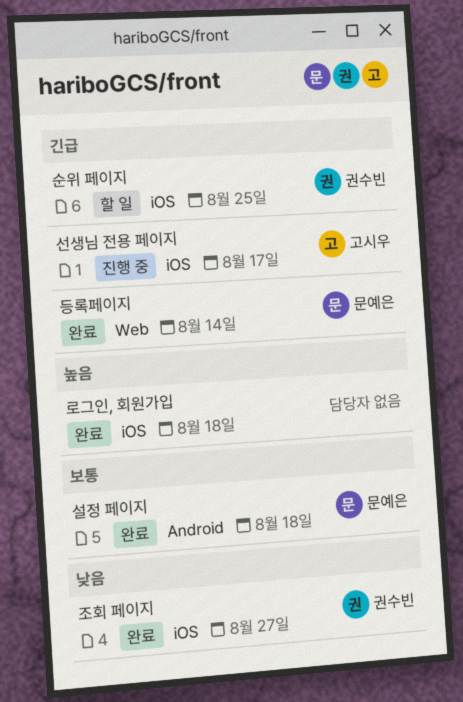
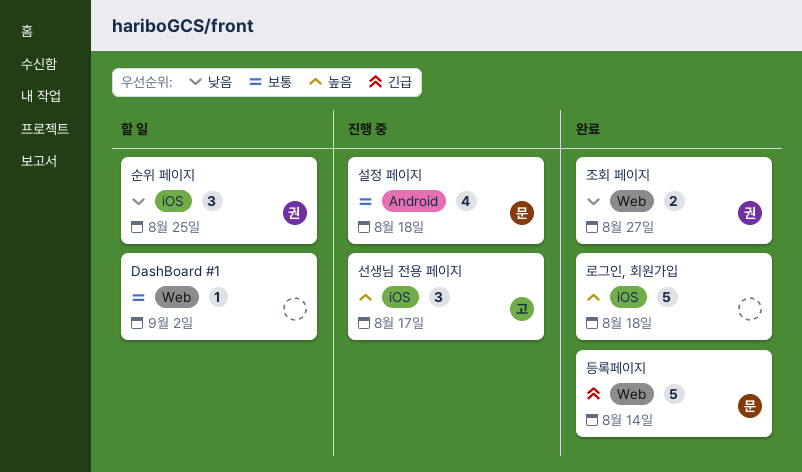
DashBoard #1: none -> present
선생님 전용 페이지, priority: 긴급 -> 높음
설정 페이지, status: 완료 -> 진행 중
순위 페이지, priority: 긴급 -> 낮음
조회 페이지, label: iOS -> Web

